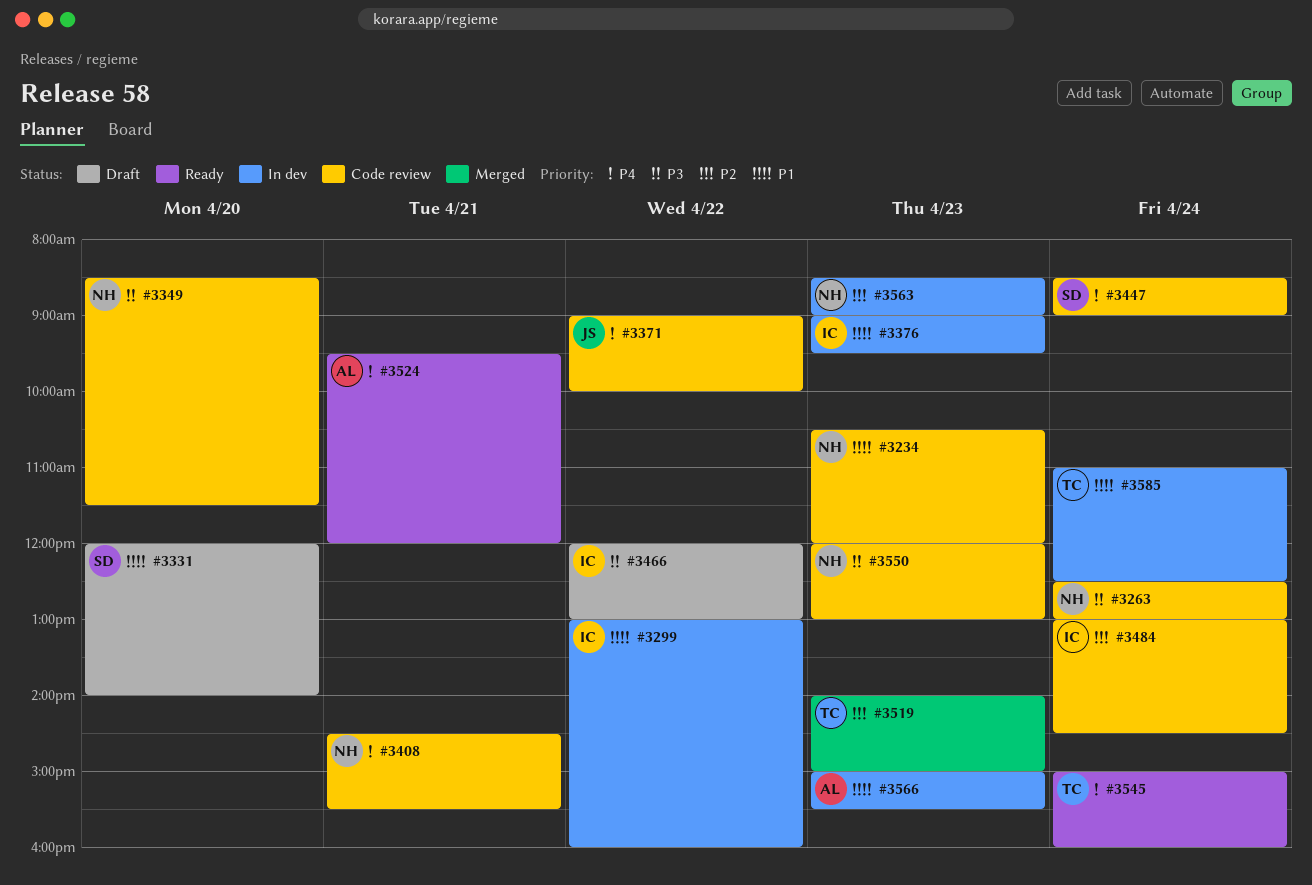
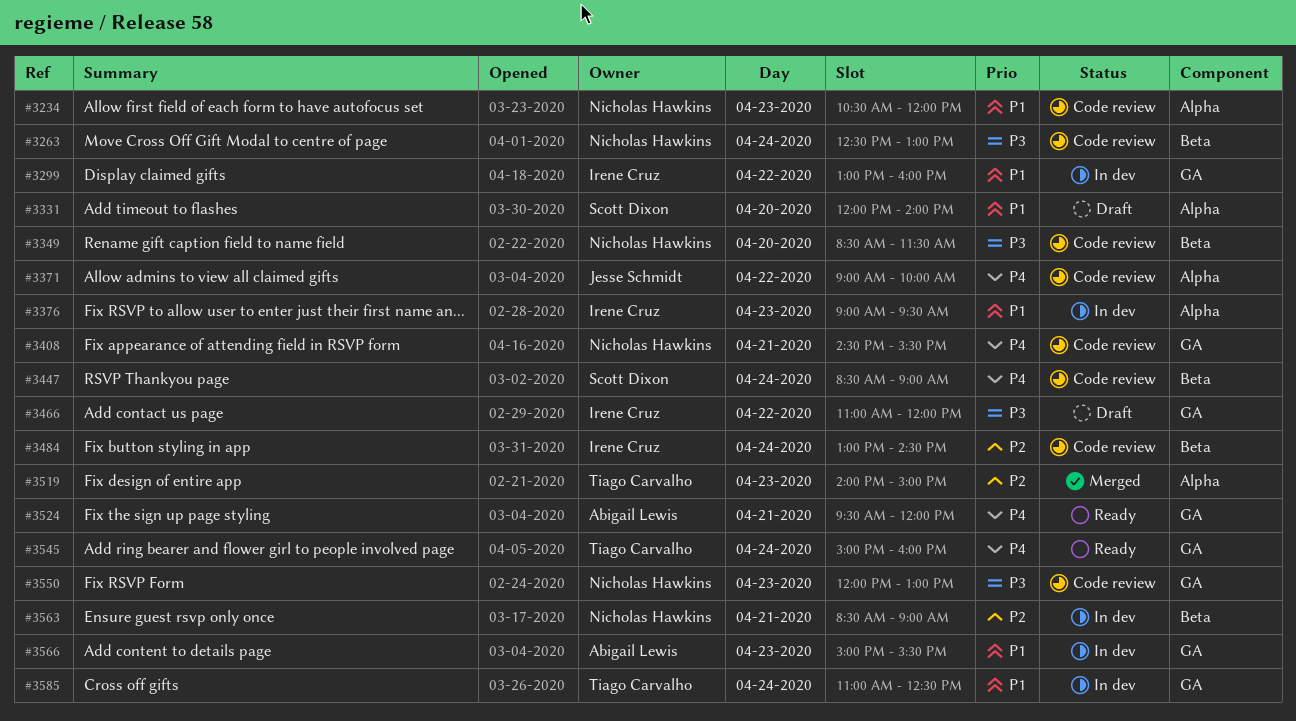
#3466, begins: 12:00 -> 11:00
#3466, ends: 13:00 -> 12:00
#3563, day: Apr 23 -> Apr 21

